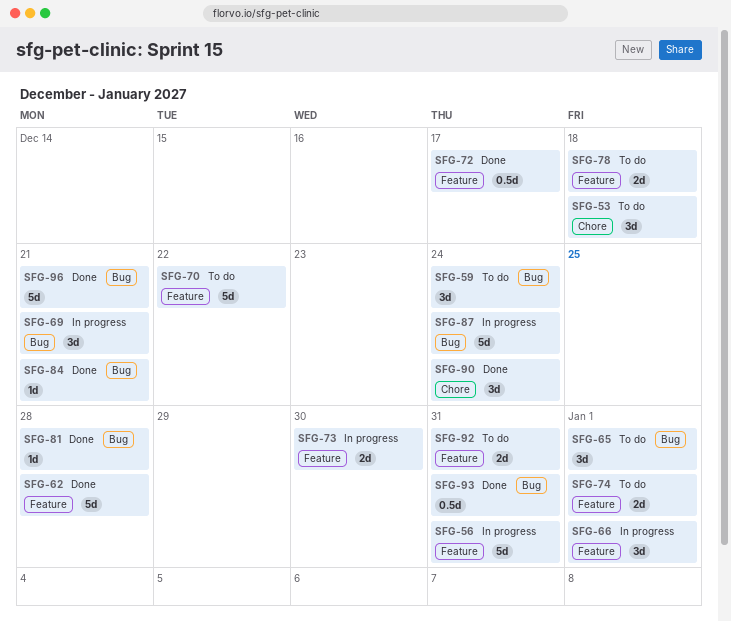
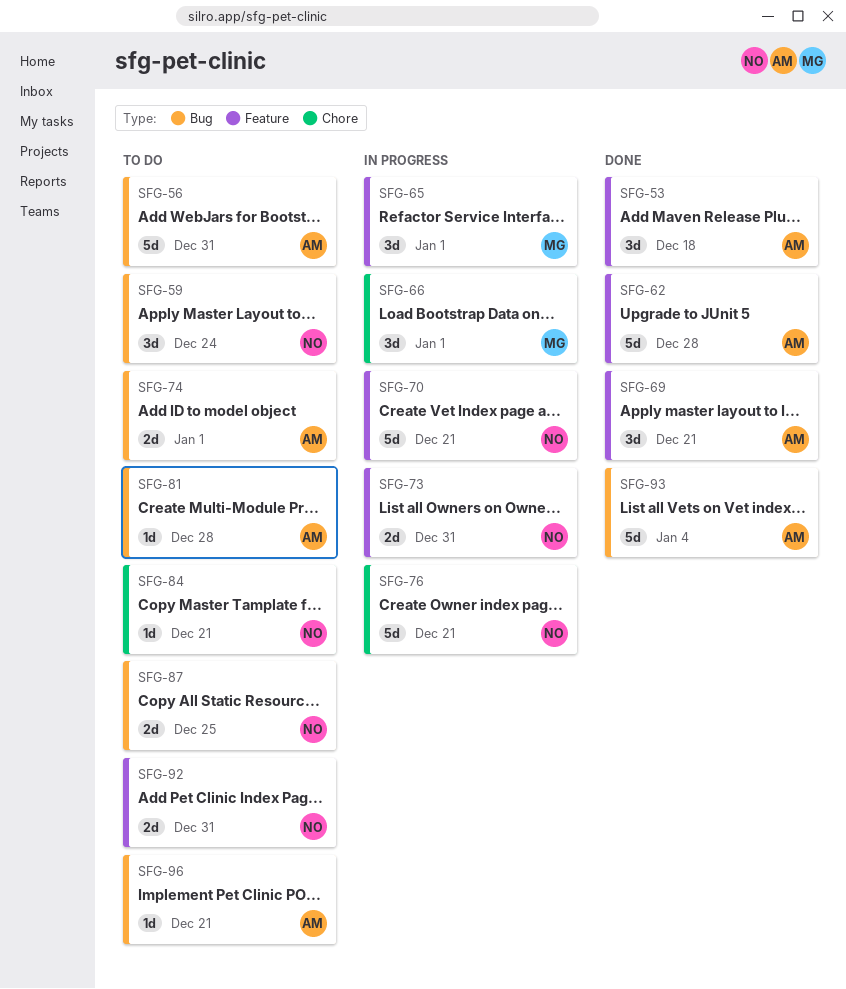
SFG-53, status: To do -> Done
SFG-53, label: Chore -> Feature
SFG-56, status: In progress -> To do
SFG-56, label: Feature -> Bug
SFG-65, status: To do -> In progress
SFG-65, label: Bug -> Feature
SFG-66, label: Feature -> Chore
SFG-69, status: In progress -> Done
SFG-69, label: Bug -> Feature
SFG-70, status: To do -> In progress
SFG-70, due: Dec 22 -> Dec 21
SFG-72: present -> none
SFG-73, due: Dec 30 -> Dec 31
SFG-74, label: Feature -> Bug
SFG-76: none -> present
SFG-78: present -> none
SFG-81, status: Done -> To do
SFG-84, status: Done -> To do
SFG-84, label: Bug -> Chore
SFG-87, status: In progress -> To do
SFG-87, estimate: 5d -> 2d
SFG-87, due: Dec 24 -> Dec 25
SFG-90: present -> none
SFG-93, estimate: 0.5d -> 5d
SFG-93, due: Dec 31 -> Jan 4
SFG-96, status: Done -> To do
SFG-96, estimate: 5d -> 1d

